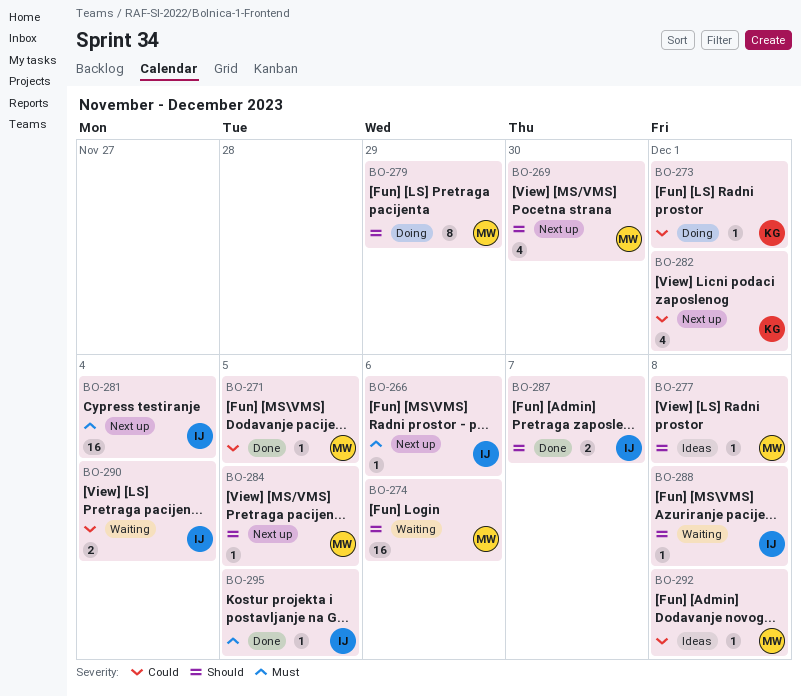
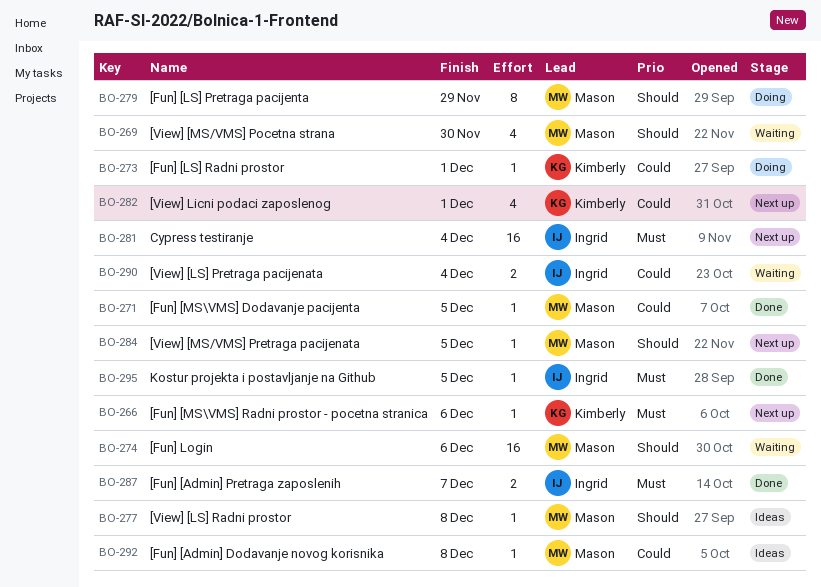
BO-266, owner: Ingrid -> Kimberly
BO-269, status: Next up -> Waiting
BO-287, priority: Should -> Must
BO-288: present -> none

